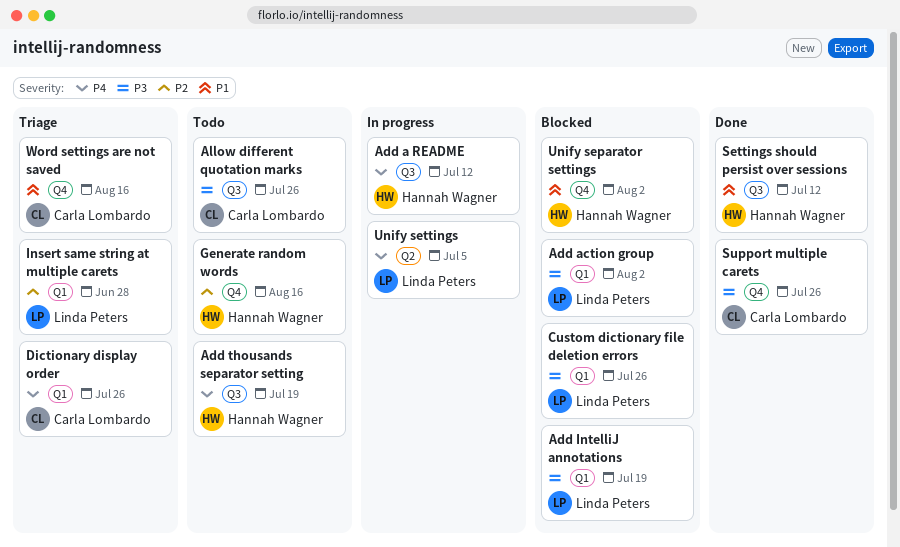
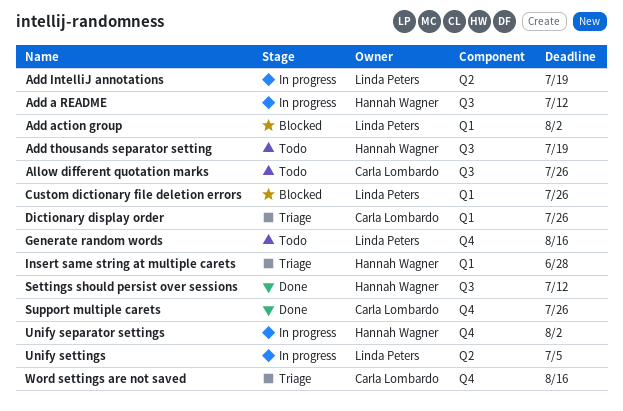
Add IntelliJ annotations, status: Blocked -> In progress
Add IntelliJ annotations, label: Q1 -> Q2
Generate random words, owner: Hannah Wagner -> Linda Peters
Insert same string at multiple carets, owner: Linda Peters -> Hannah Wagner
Unify separator settings, status: Blocked -> In progress

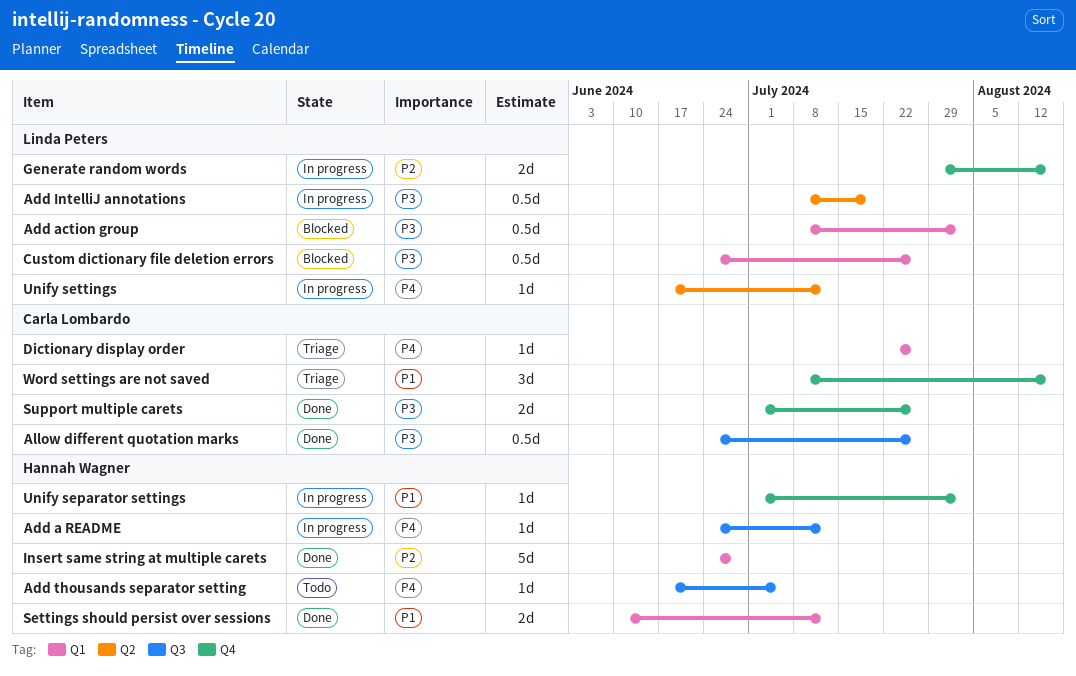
Add thousands separator setting, due: Jul 19 -> Jul 5
Allow different quotation marks, status: Todo -> Done
Generate random words, status: Todo -> In progress
Insert same string at multiple carets, status: Triage -> Done
Settings should persist over sessions, label: Q3 -> Q1
Unify settings, due: Jul 5 -> Jul 12

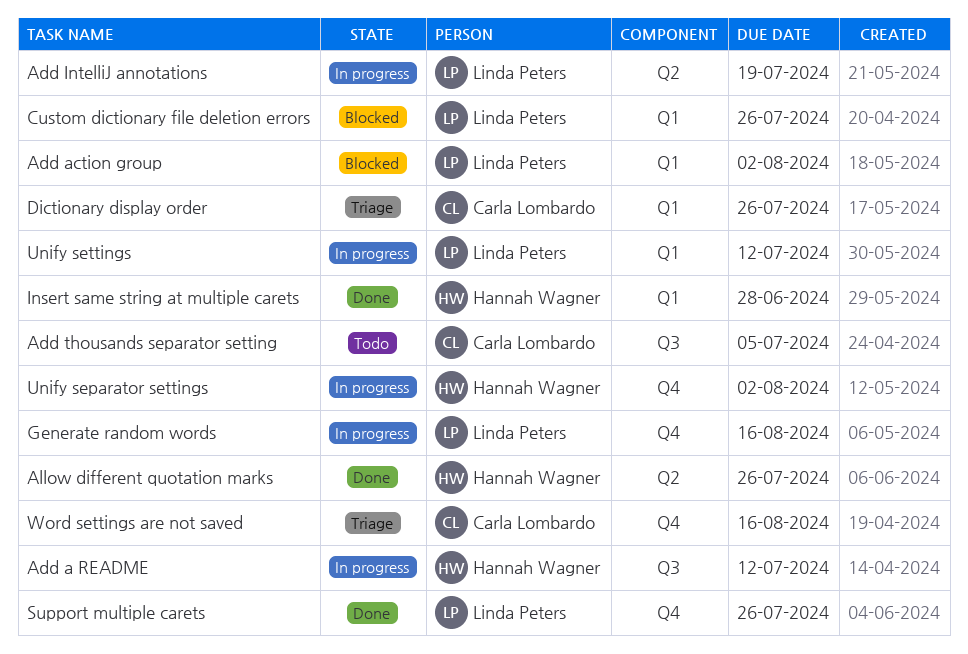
Add thousands separator setting, owner: Hannah Wagner -> Carla Lombardo
Allow different quotation marks, owner: Carla Lombardo -> Hannah Wagner
Allow different quotation marks, label: Q3 -> Q2
Settings should persist over sessions: present -> none
Support multiple carets, owner: Carla Lombardo -> Linda Peters
Unify settings, label: Q2 -> Q1

